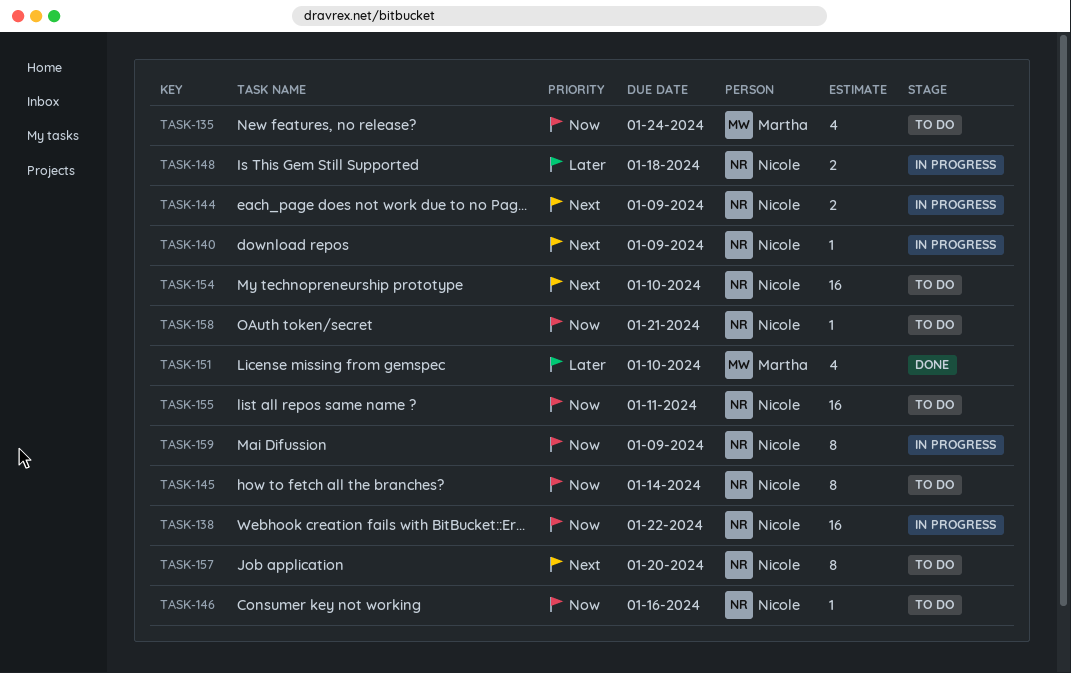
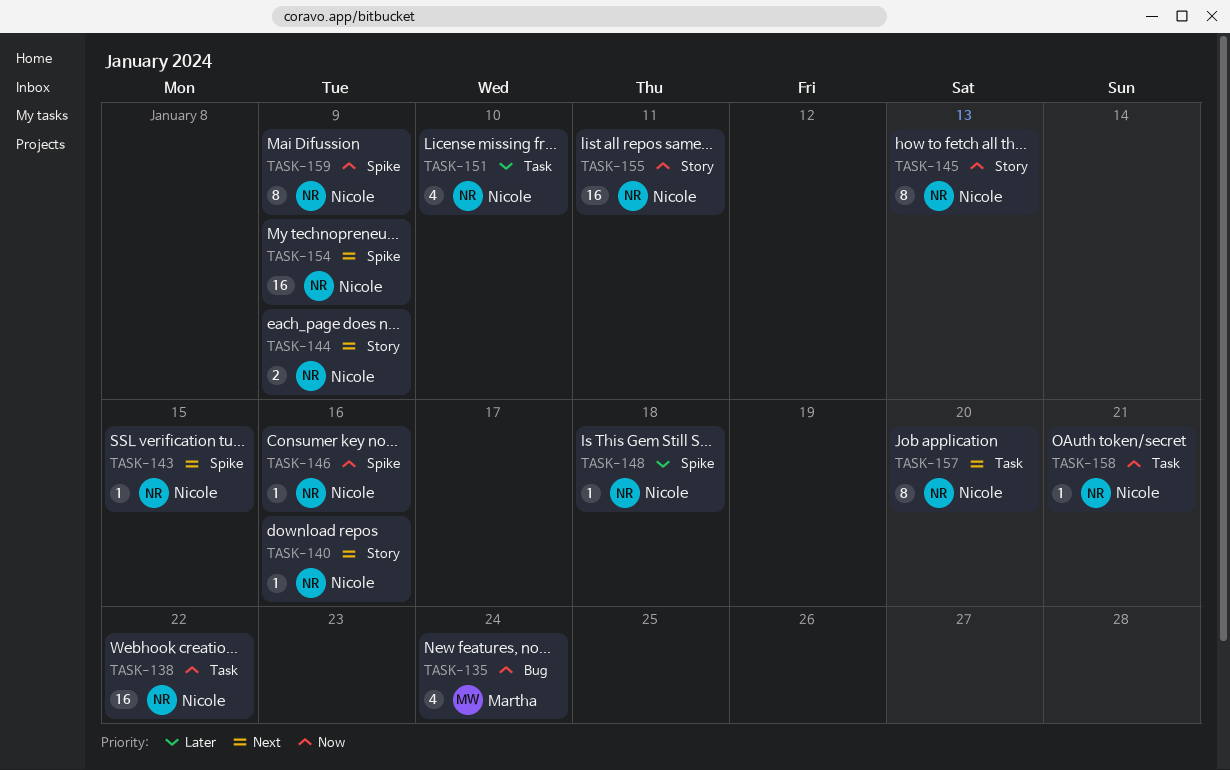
TASK-140, due: Jan 9 -> Jan 16
TASK-143: none -> present
TASK-145, due: Jan 14 -> Jan 13
TASK-148, estimate: 2 -> 1
TASK-151, owner: Martha -> Nicole
TASK-154, due: Jan 10 -> Jan 9

